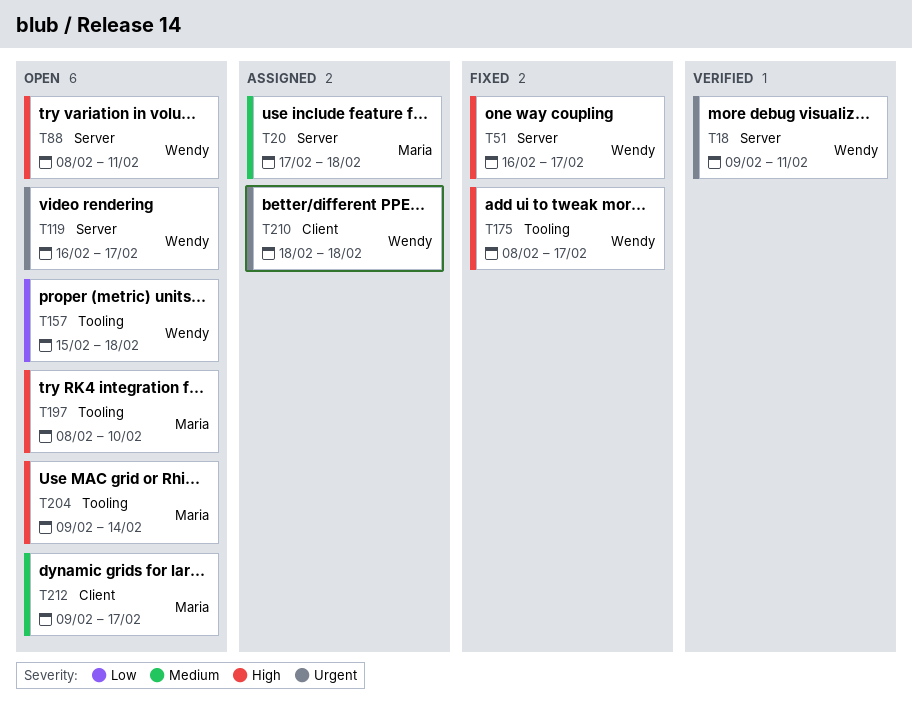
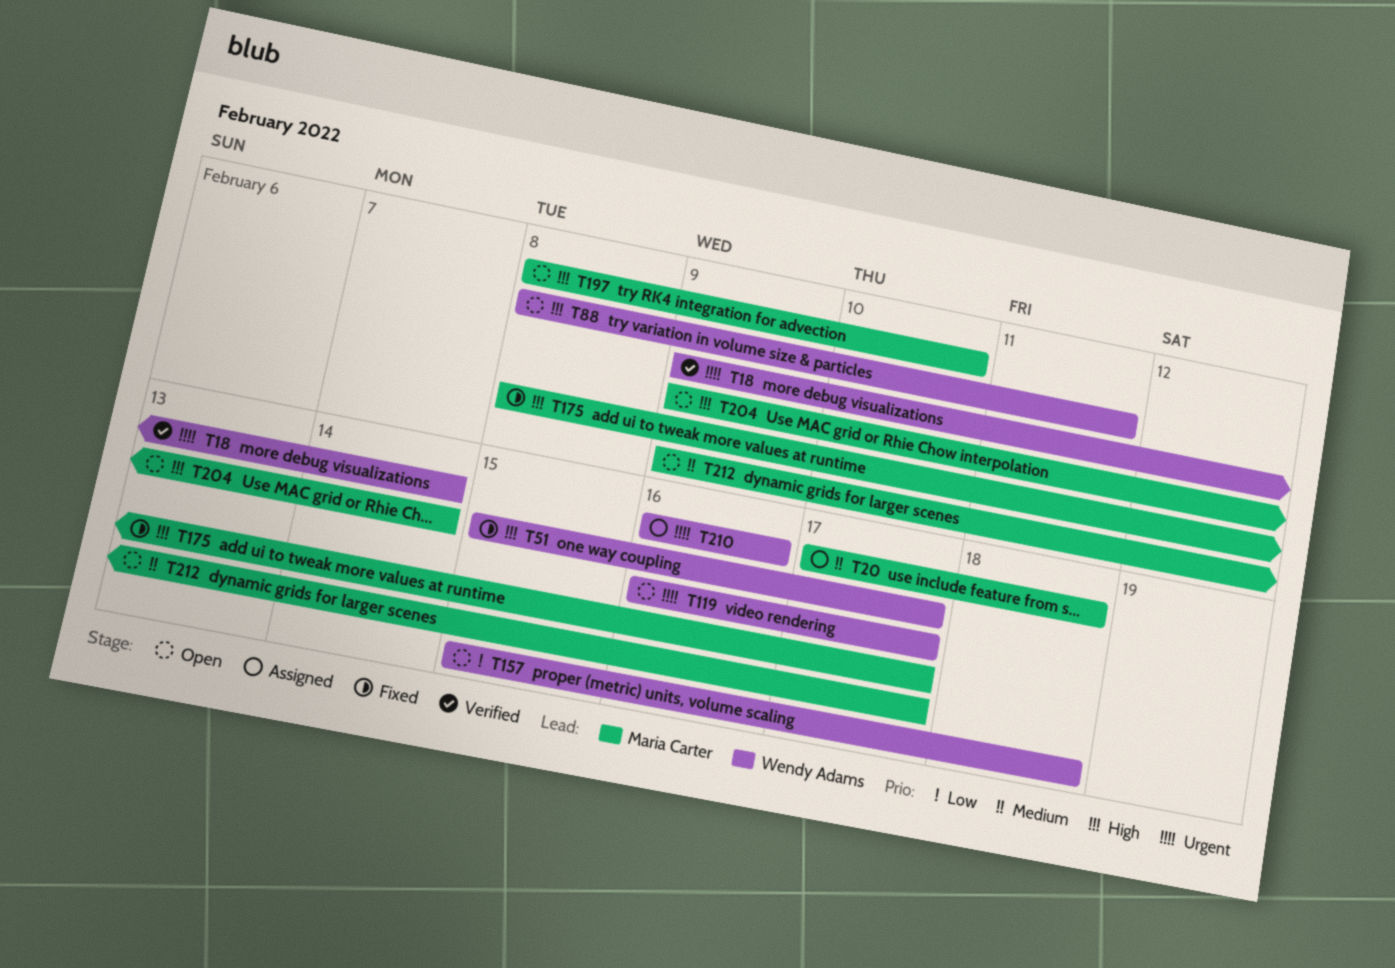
T18, due: Feb 11 -> Feb 14
T51, start: Feb 16 -> Feb 15
T175, owner: Wendy Adams -> Maria Carter
T210, start: Feb 18 -> Feb 16
T210, due: Feb 18 -> Feb 16

